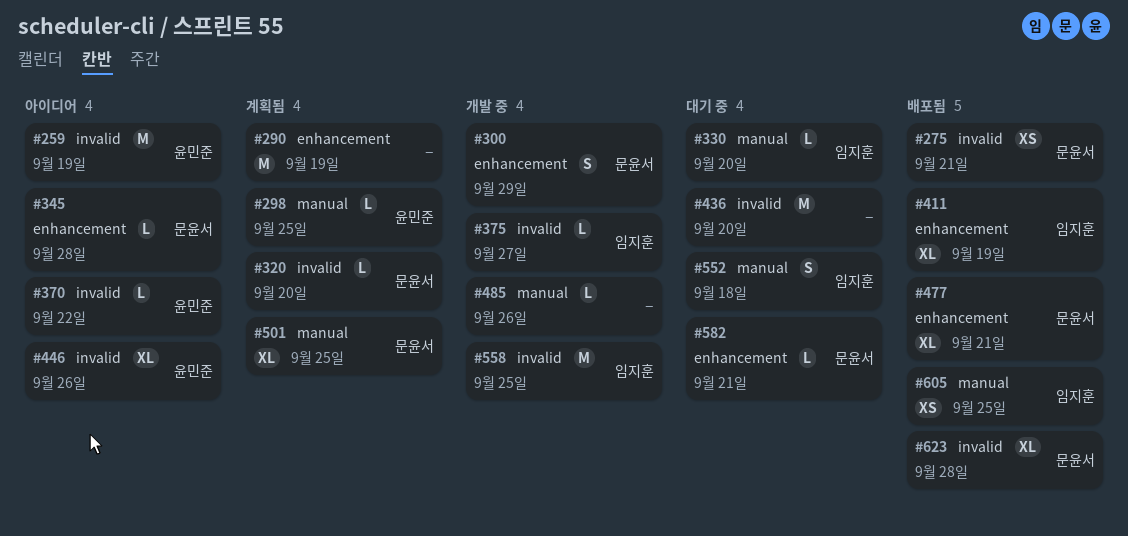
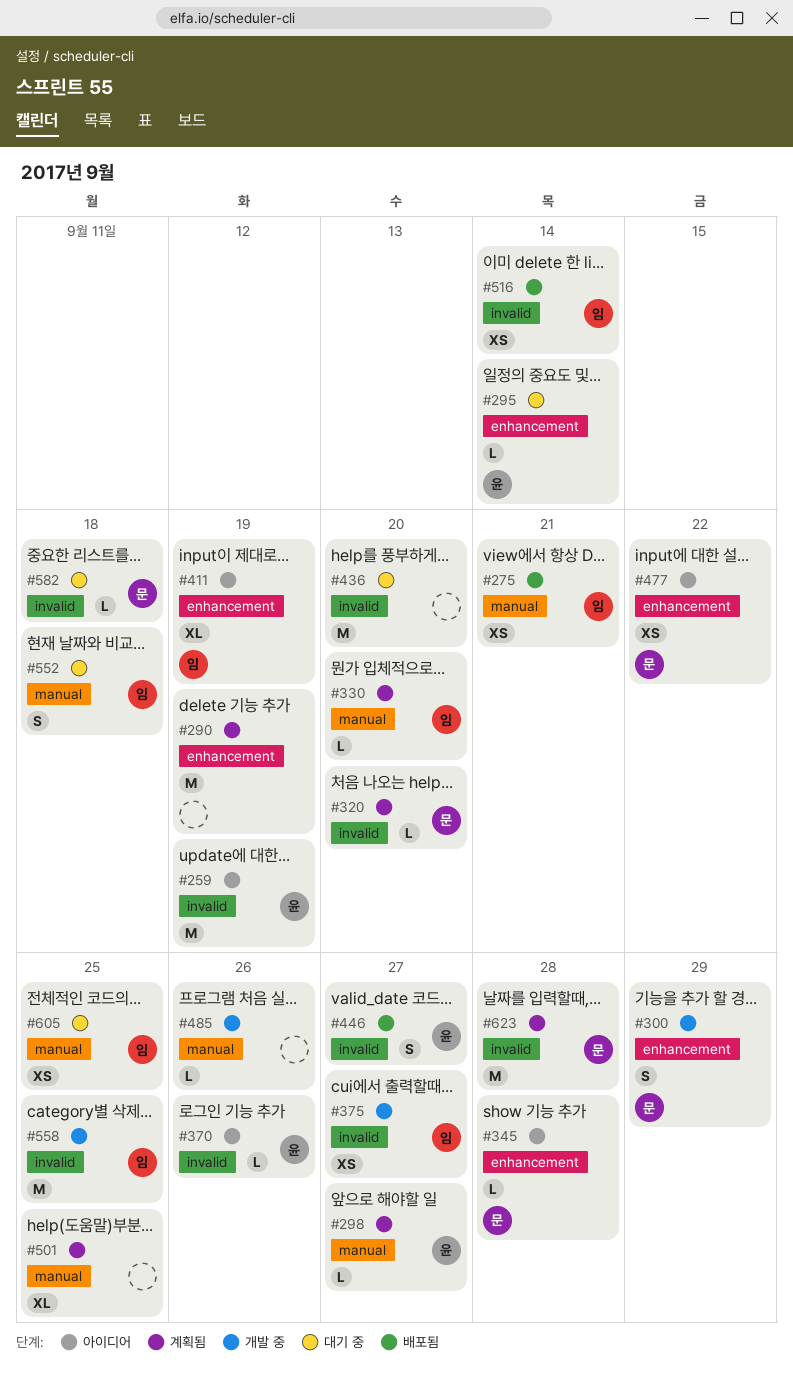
#275, owner: 문윤서 -> 임지훈
#275, label: invalid -> manual
#295: none -> present
#298, due: Sep 25 -> Sep 27
#330, status: 대기 중 -> 계획됨
#370, due: Sep 22 -> Sep 26
#375, estimate: L -> XS
#411, status: 배포됨 -> 아이디어
#446, status: 아이디어 -> 배포됨
#446, estimate: XL -> S
#446, due: Sep 26 -> Sep 27
#477, status: 배포됨 -> 아이디어
#477, estimate: XL -> XS
#477, due: Sep 21 -> Sep 22
#501, owner: 문윤서 -> none
#516: none -> present
#582, label: enhancement -> invalid
#582, due: Sep 21 -> Sep 18
#605, status: 배포됨 -> 대기 중
#623, status: 배포됨 -> 계획됨
#623, estimate: XL -> M

